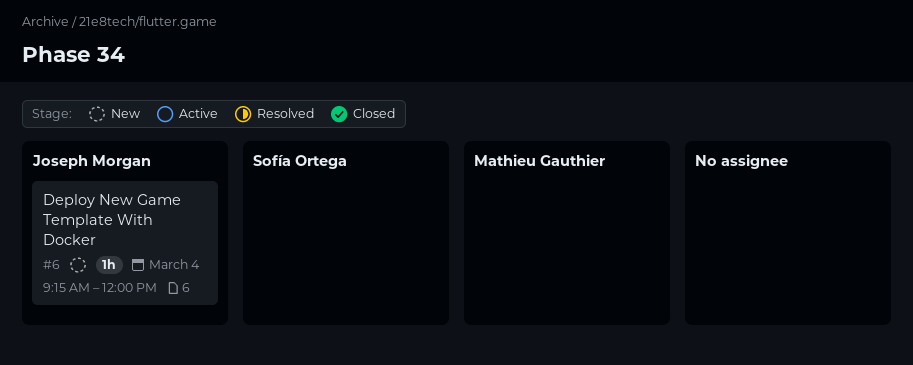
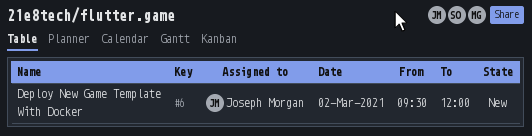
#6, day: Mar 4 -> Mar 2
#6, begins: 09:15 -> 09:30

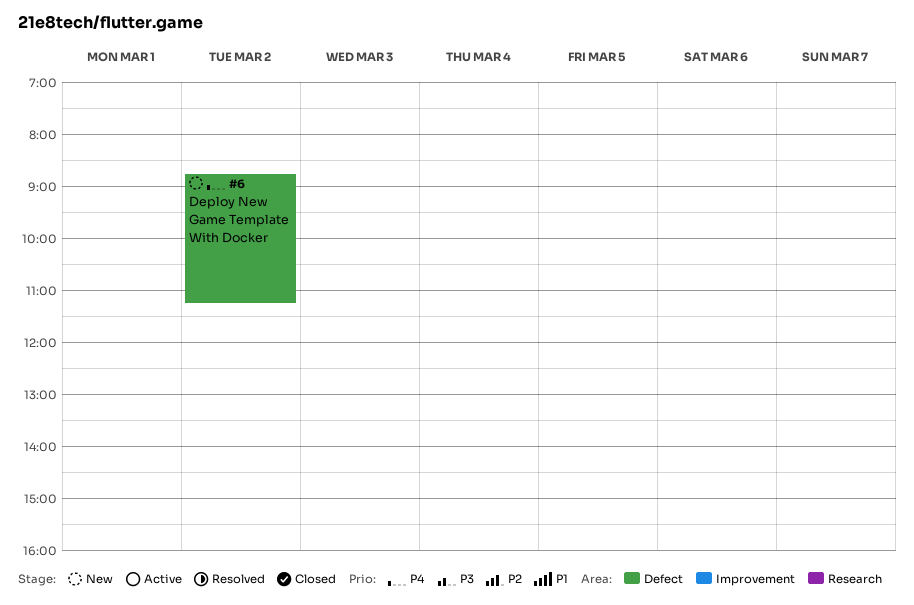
#6, begins: 09:30 -> 08:45
#6, ends: 12:00 -> 11:15

